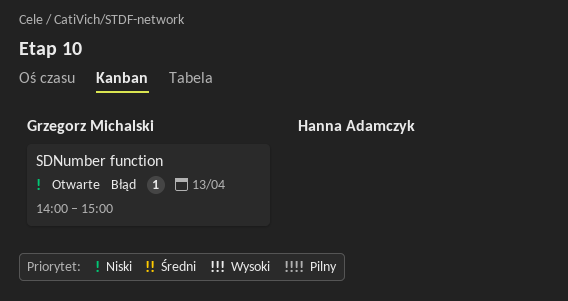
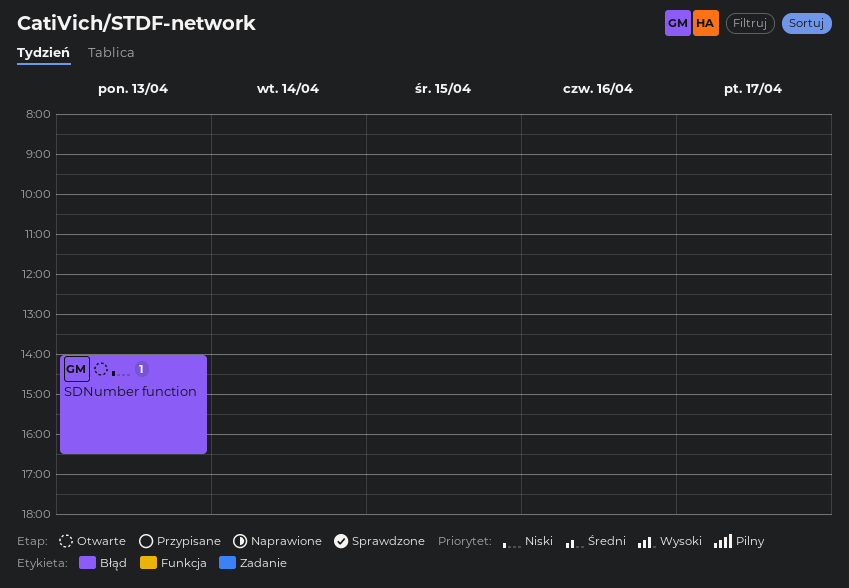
SDNumber function, ends: 15:00 -> 16:30

